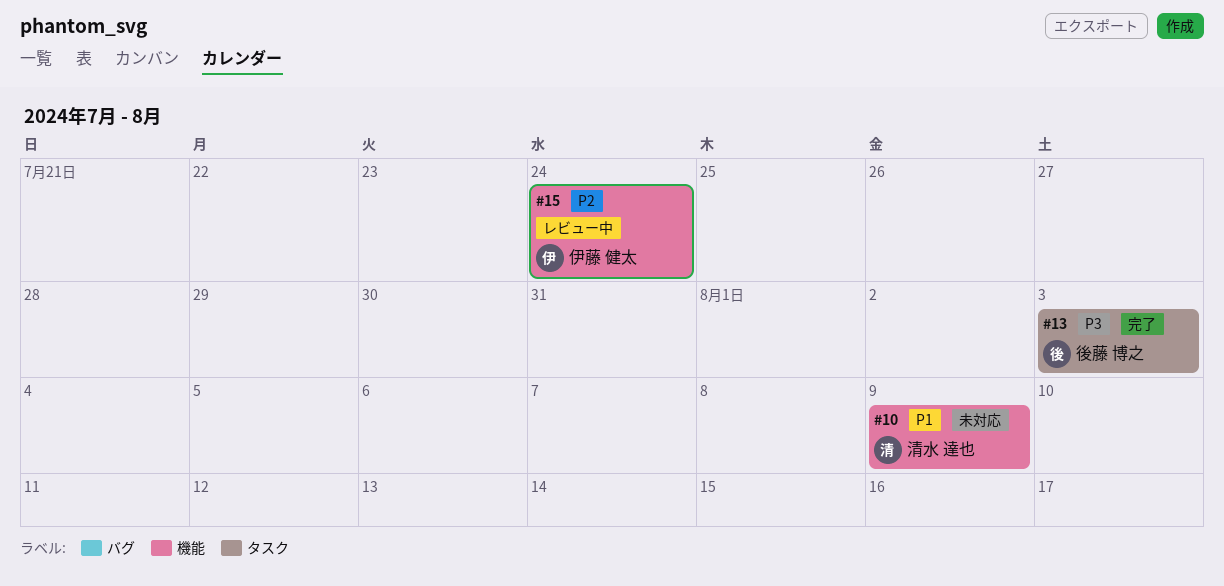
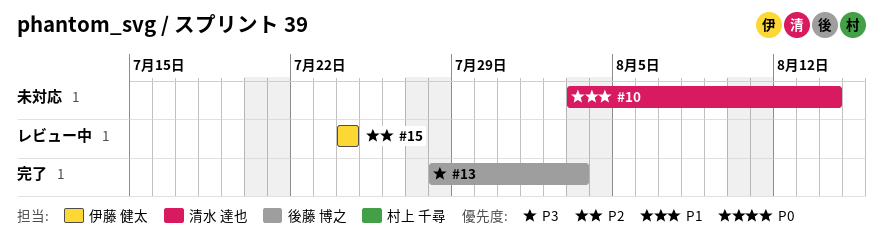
#10, due: Aug 9 -> Aug 14

